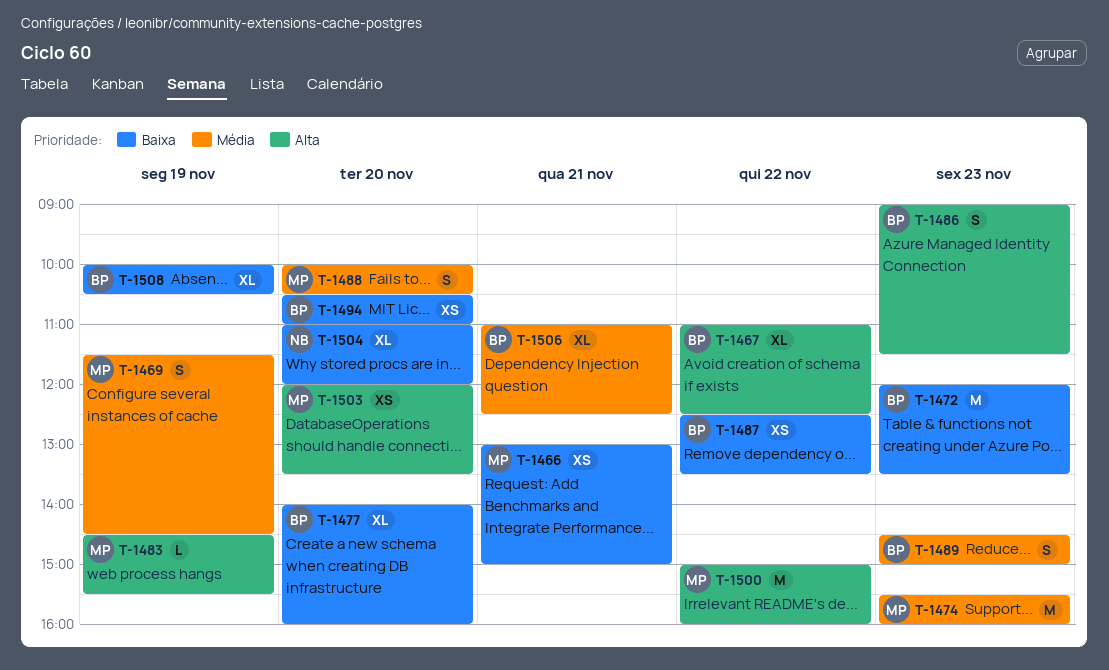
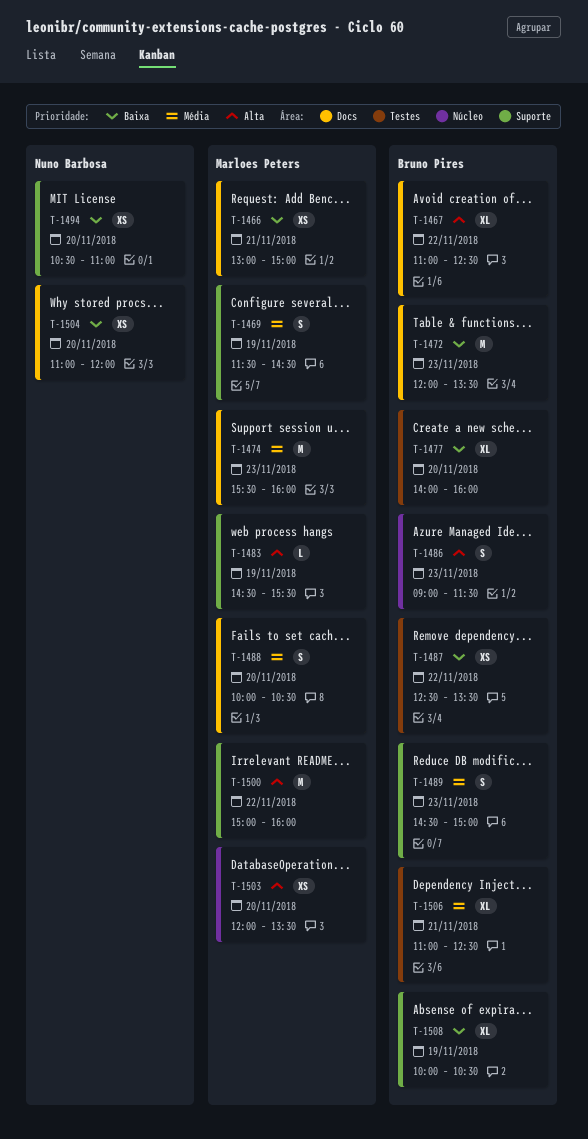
T-1494, owner: Bruno Pires -> Nuno Barbosa
T-1504, estimate: XL -> XS

